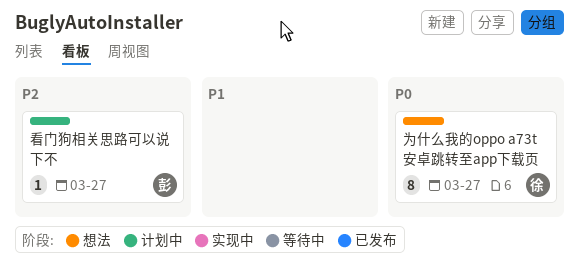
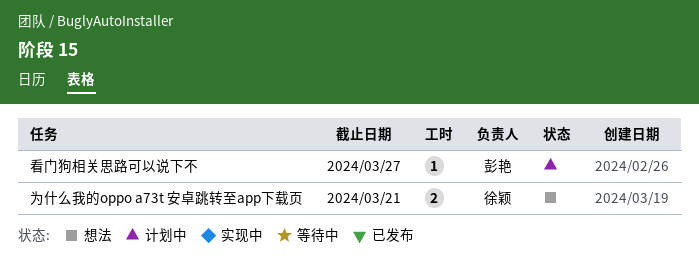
为什么我的oppo a73t 安卓跳转至app下载页, estimate: 8 -> 2
为什么我的oppo a73t 安卓跳转至app下载页, due: Mar 27 -> Mar 21

